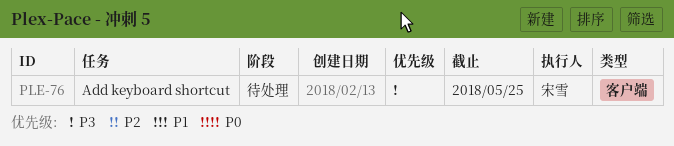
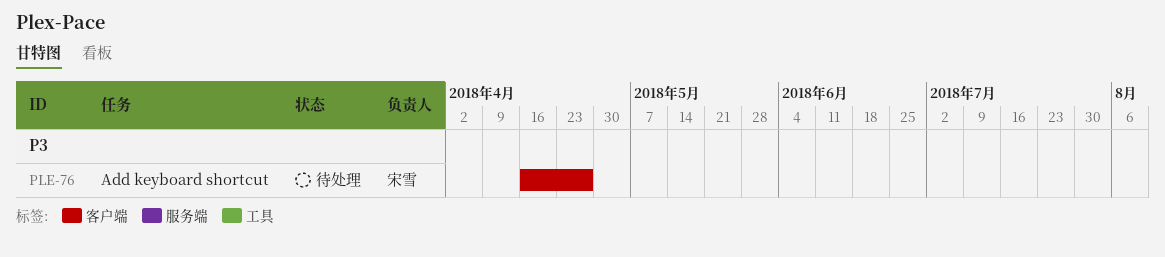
PLE-76, due: May 25 -> Apr 27

